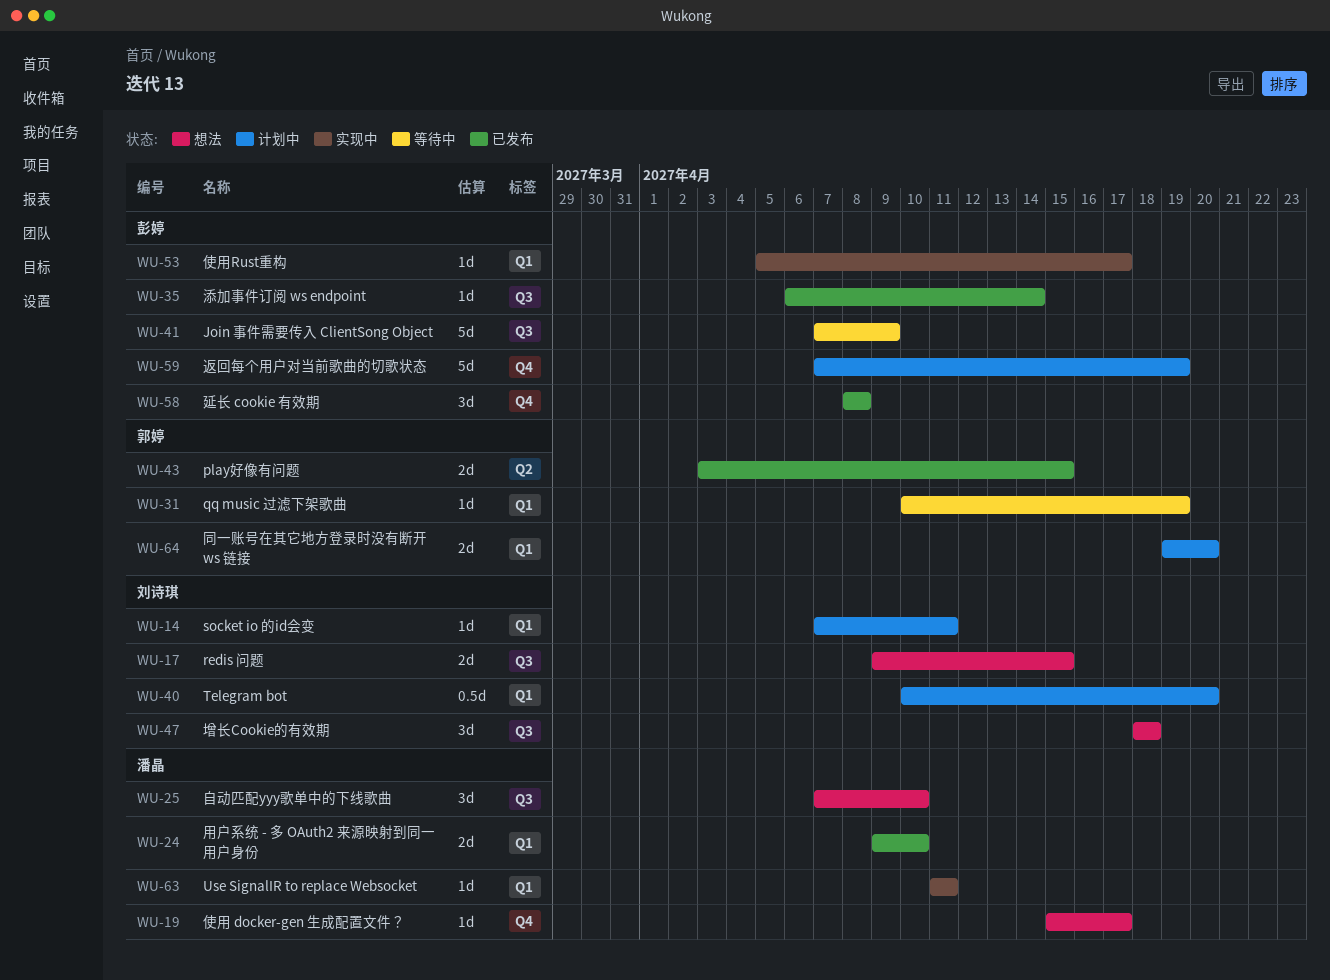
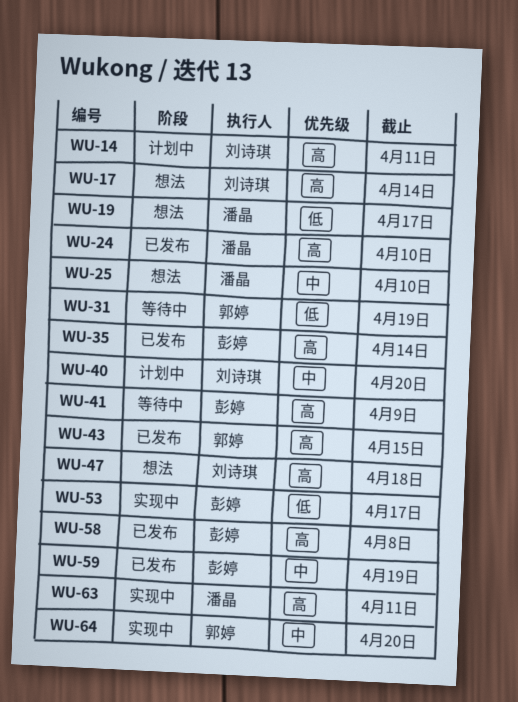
WU-17, due: Apr 15 -> Apr 14
WU-59, status: 计划中 -> 已发布
WU-64, status: 计划中 -> 实现中

